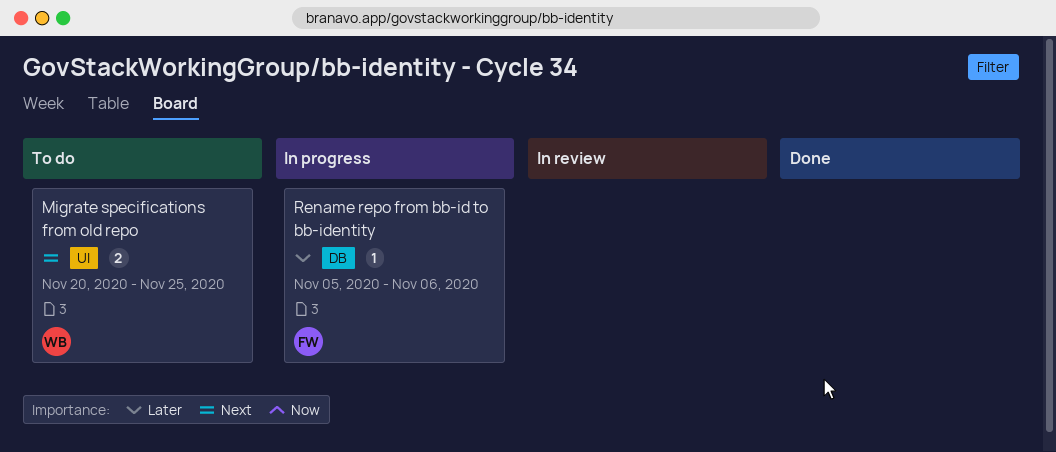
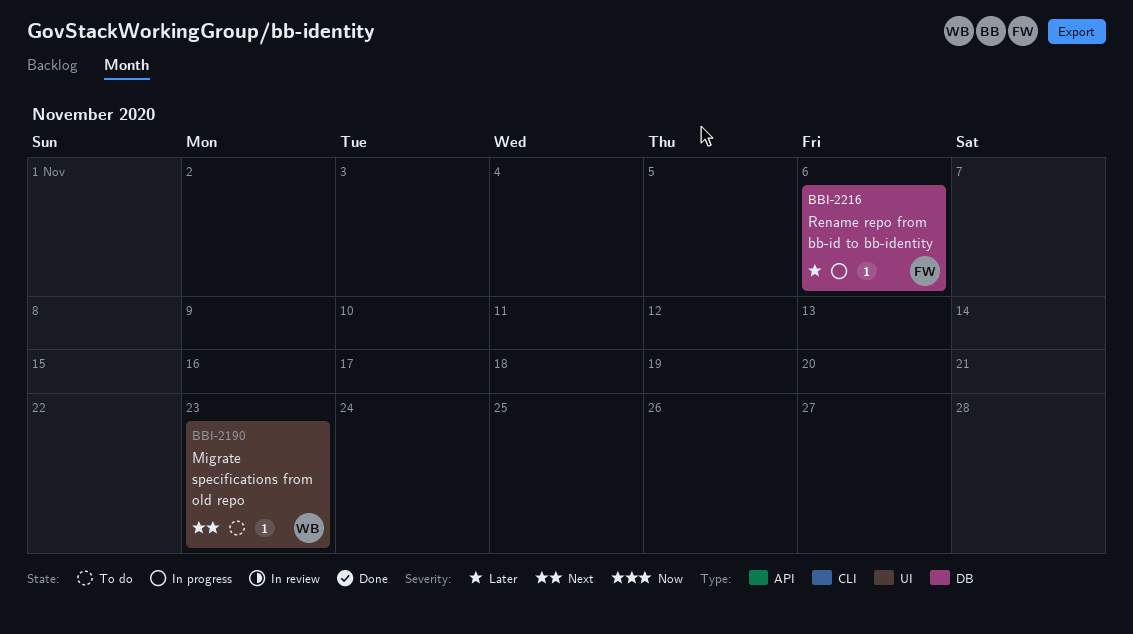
Migrate specifications from old repo, estimate: 2 -> 1
Migrate specifications from old repo, due: Nov 25 -> Nov 23

